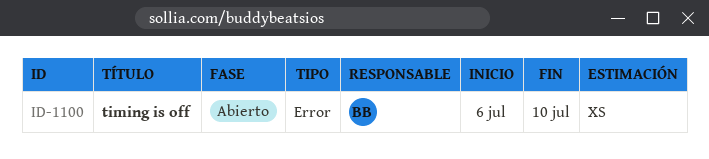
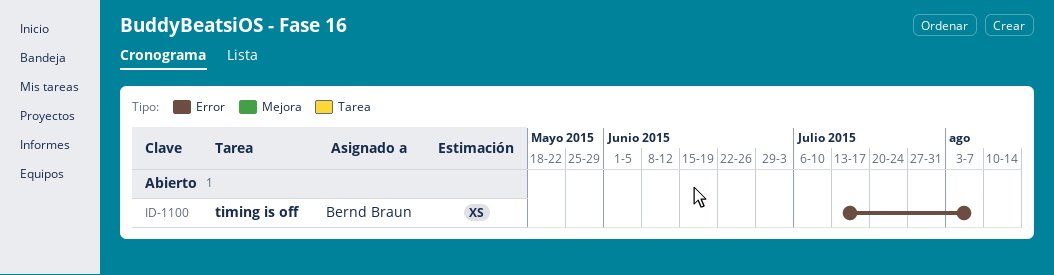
ID-1100, start: Jul 6 -> Jul 13
ID-1100, due: Jul 10 -> Aug 7

